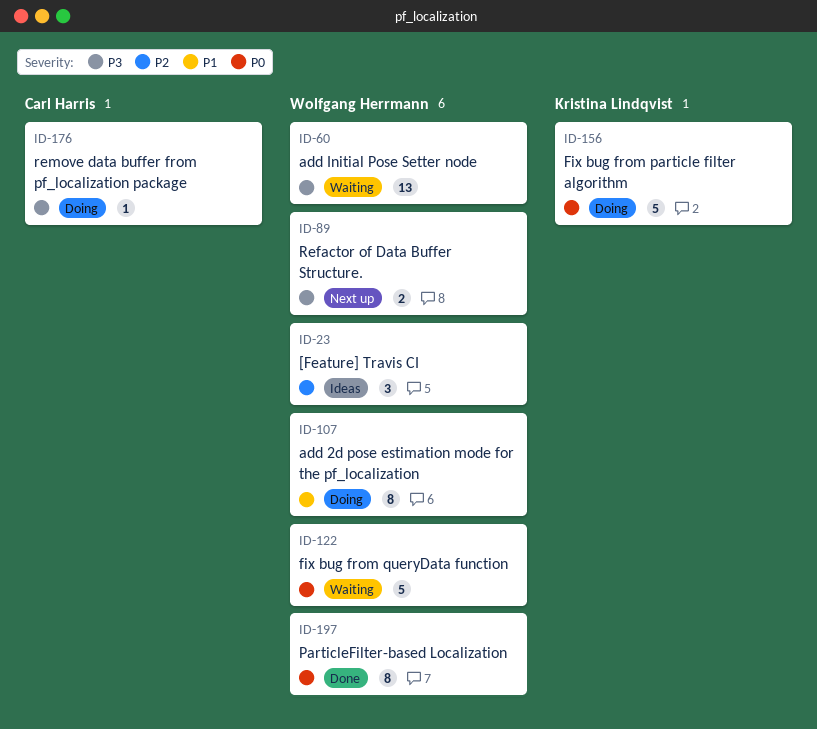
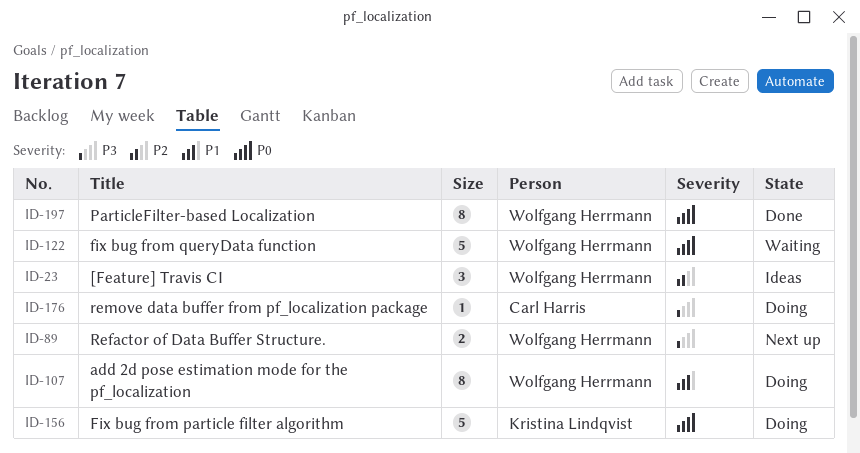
ID-60: present -> none

